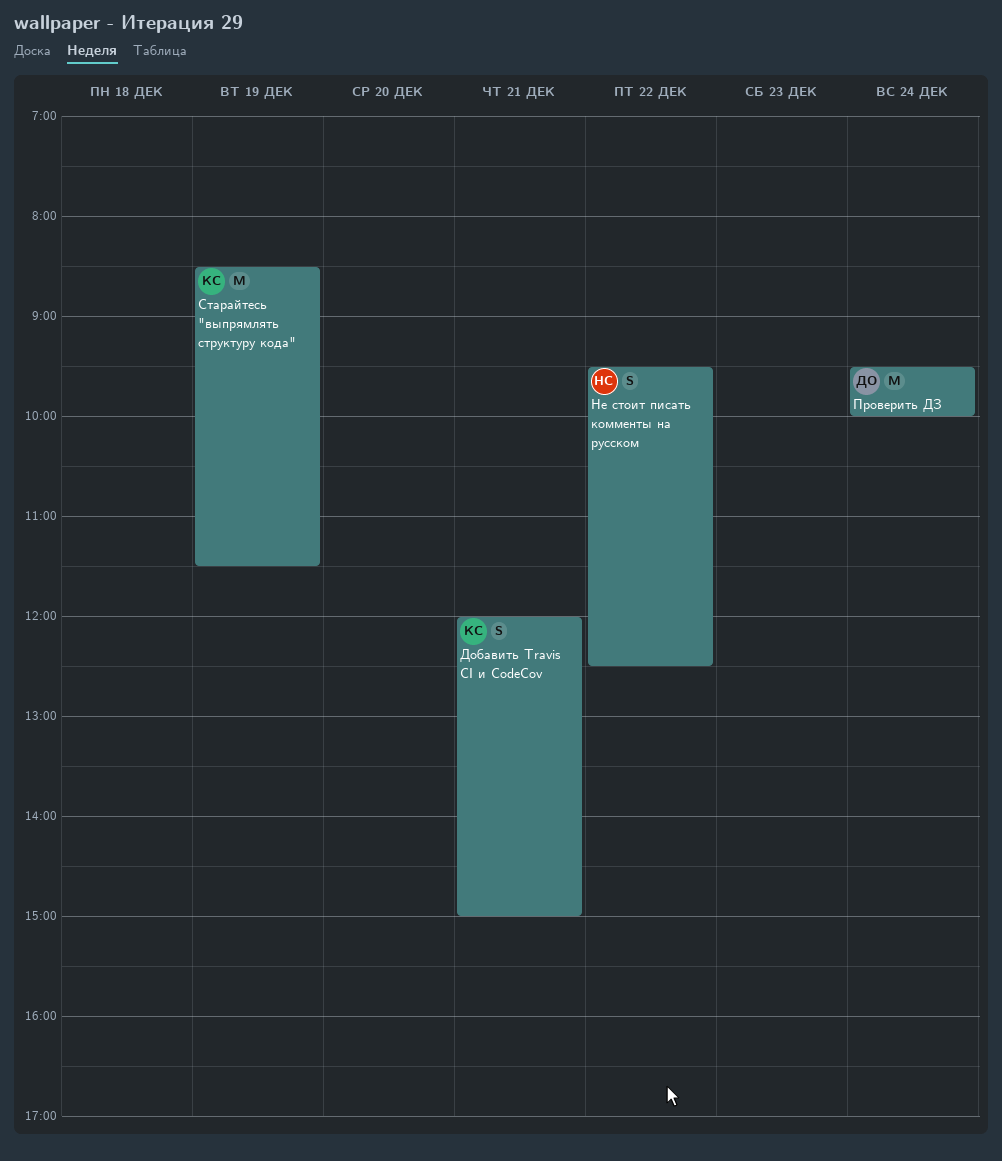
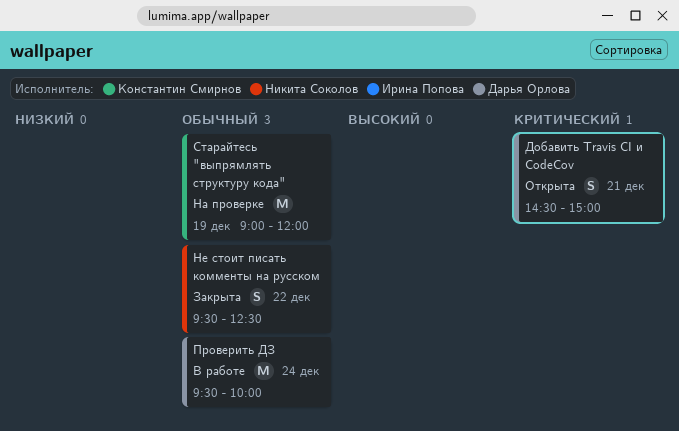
Добавить Travis CI и CodeCov, owner: Константин Смирнов -> Дарья Орлова
Добавить Travis CI и CodeCov, begins: 12:00 -> 14:30
Старайтесь "выпрямлять структуру кода", begins: 08:30 -> 09:00
Старайтесь "выпрямлять структуру кода", ends: 11:30 -> 12:00

